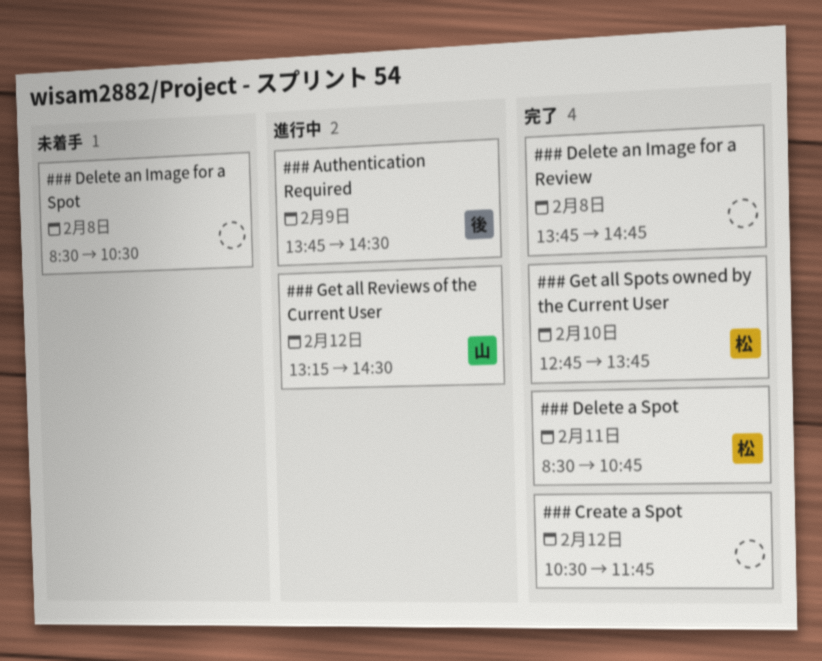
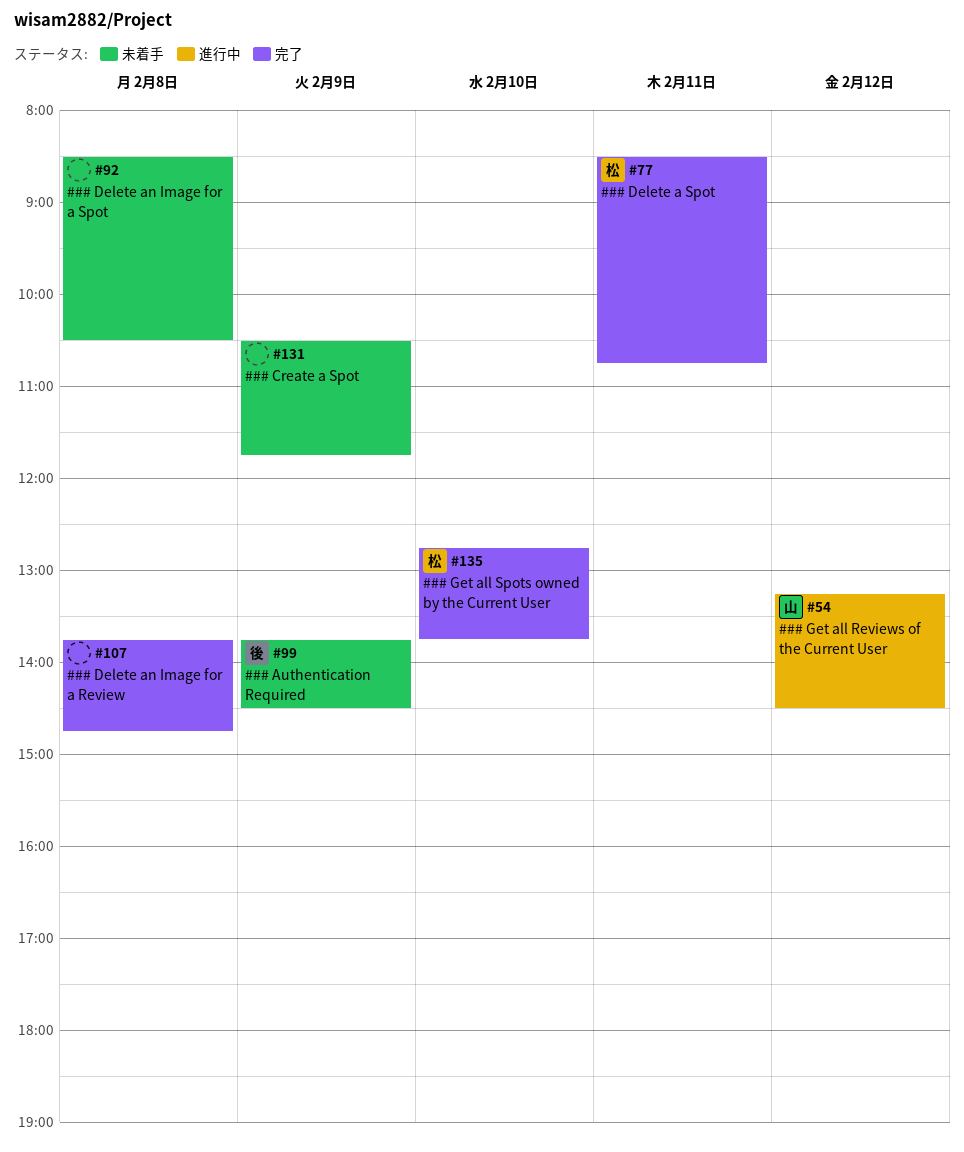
### Authentication Required, status: 進行中 -> 未着手
### Create a Spot, status: 完了 -> 未着手
### Create a Spot, day: Feb 12 -> Feb 9

